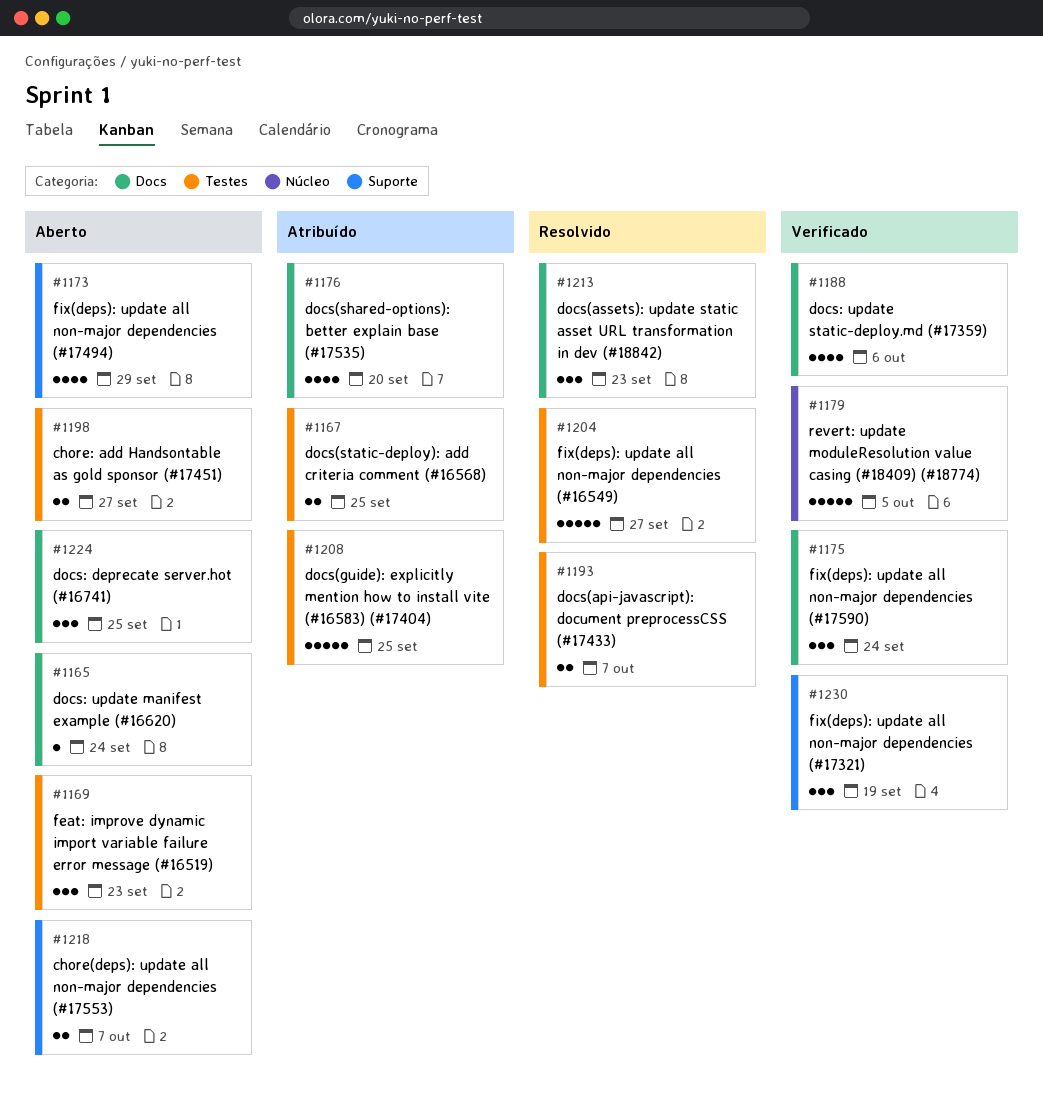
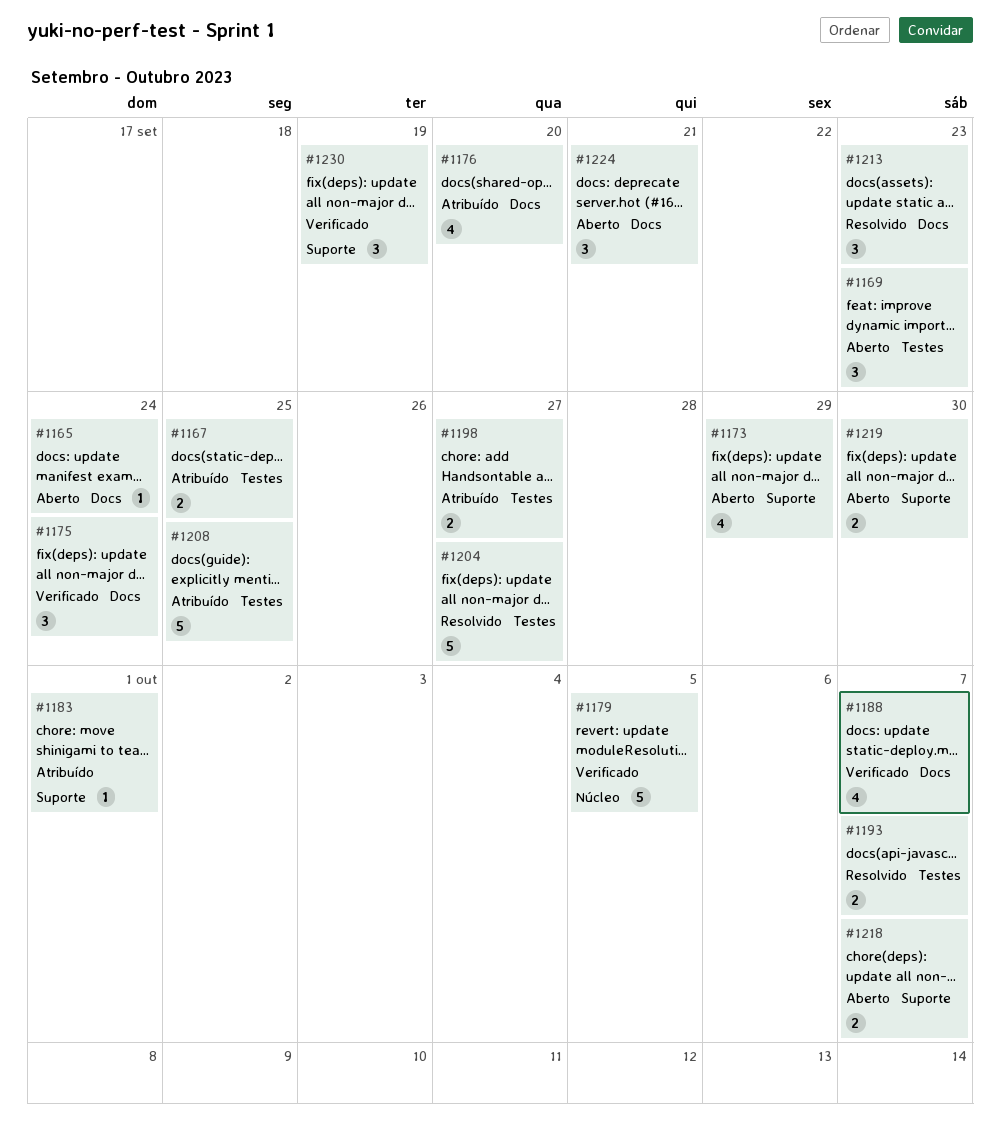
#1183: none -> present
#1188, due: Oct 6 -> Oct 7
#1198, status: Aberto -> Atribuído
#1219: none -> present
#1224, due: Sep 25 -> Sep 21

